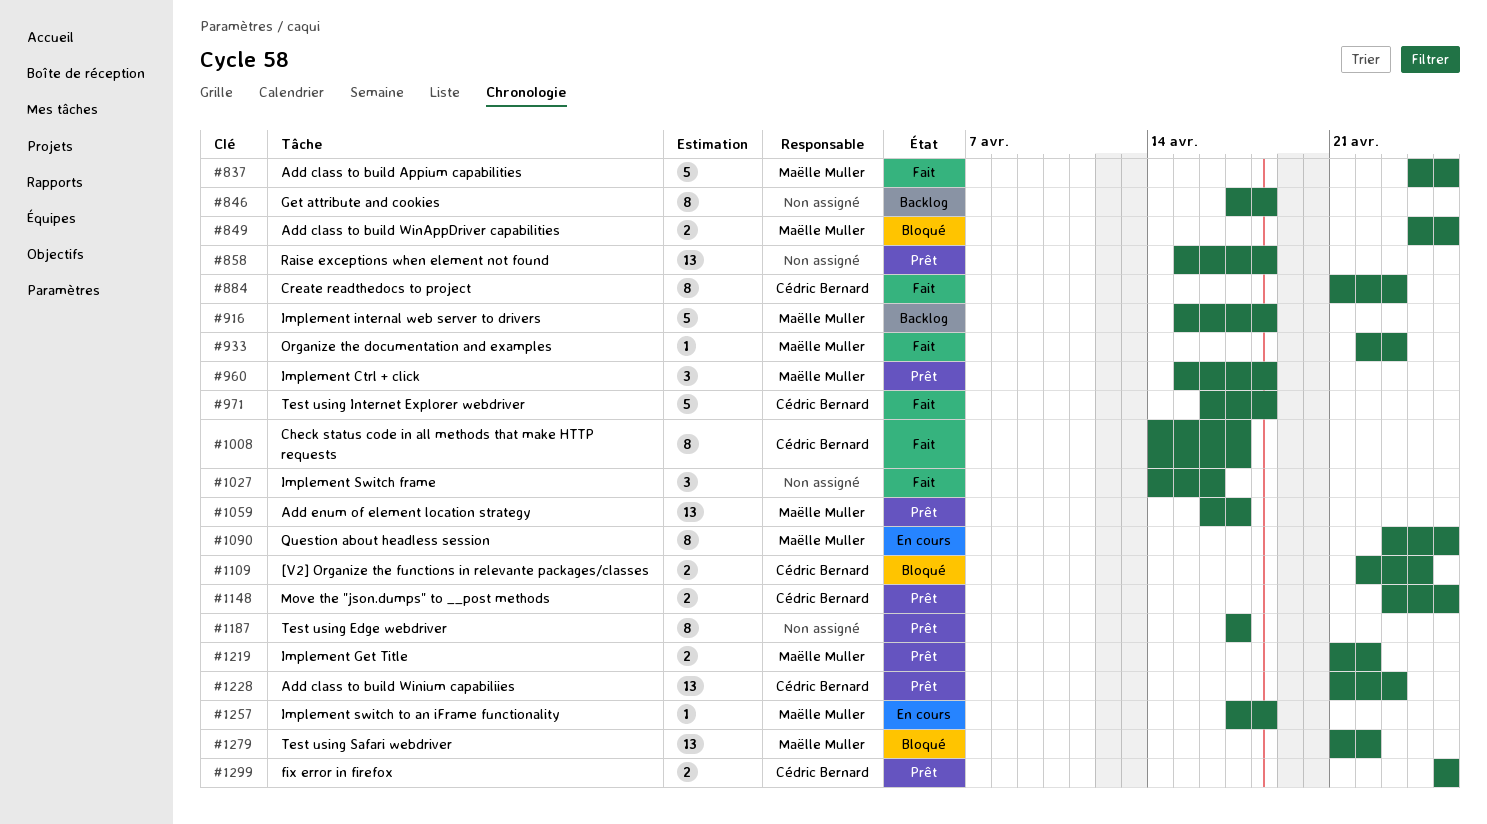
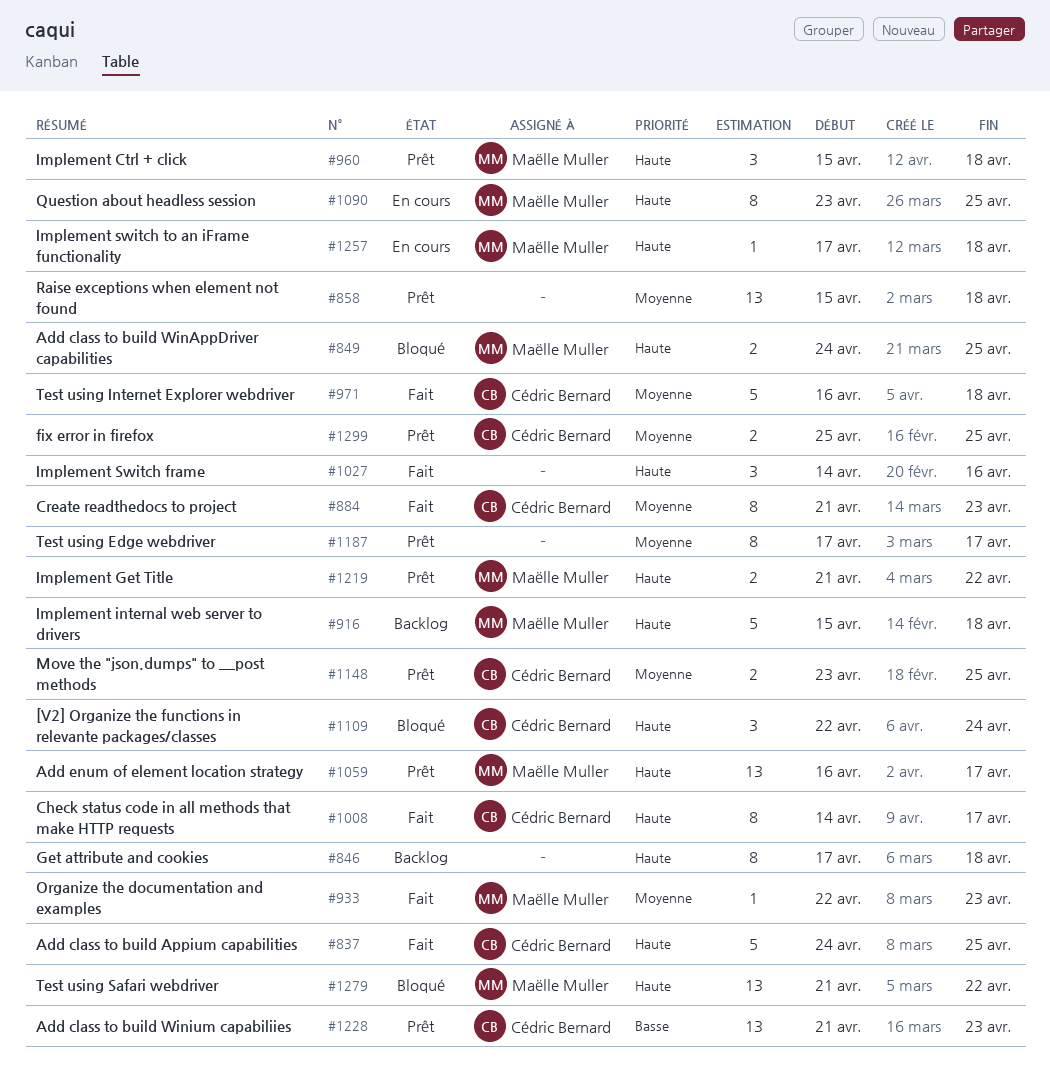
#837, owner: Maëlle Muller -> Cédric Bernard
#1109, estimate: 2 -> 3

